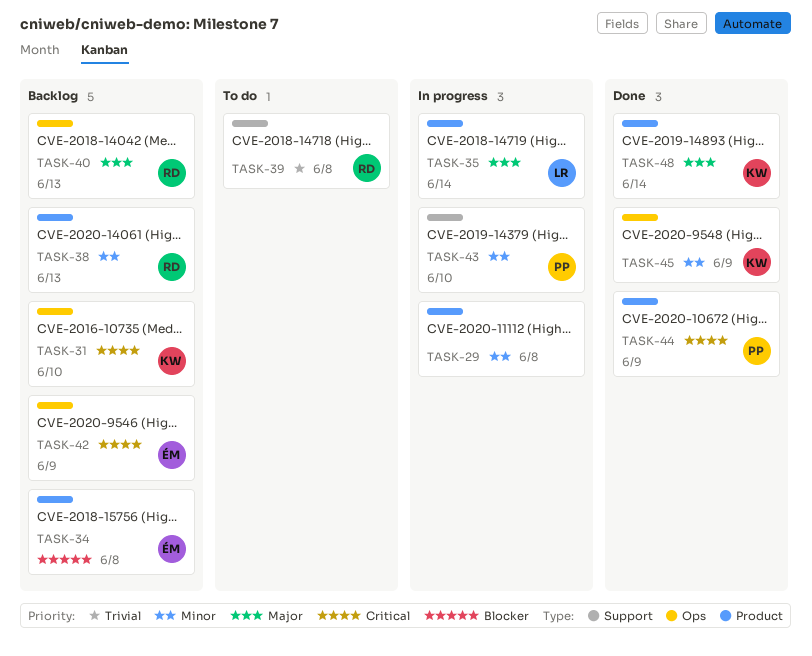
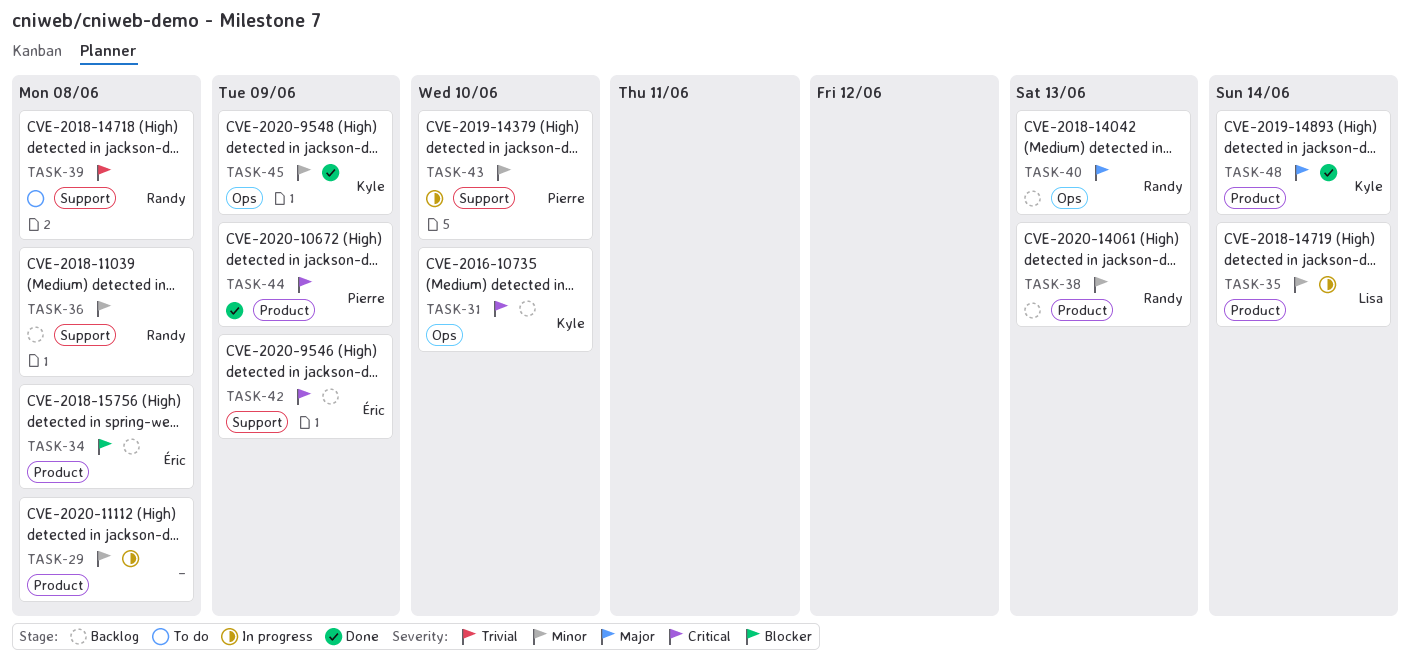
TASK-35, priority: Major -> Minor
TASK-36: none -> present
TASK-42, label: Ops -> Support

